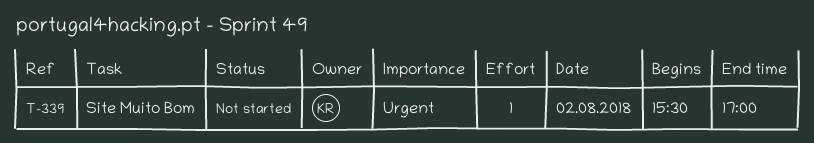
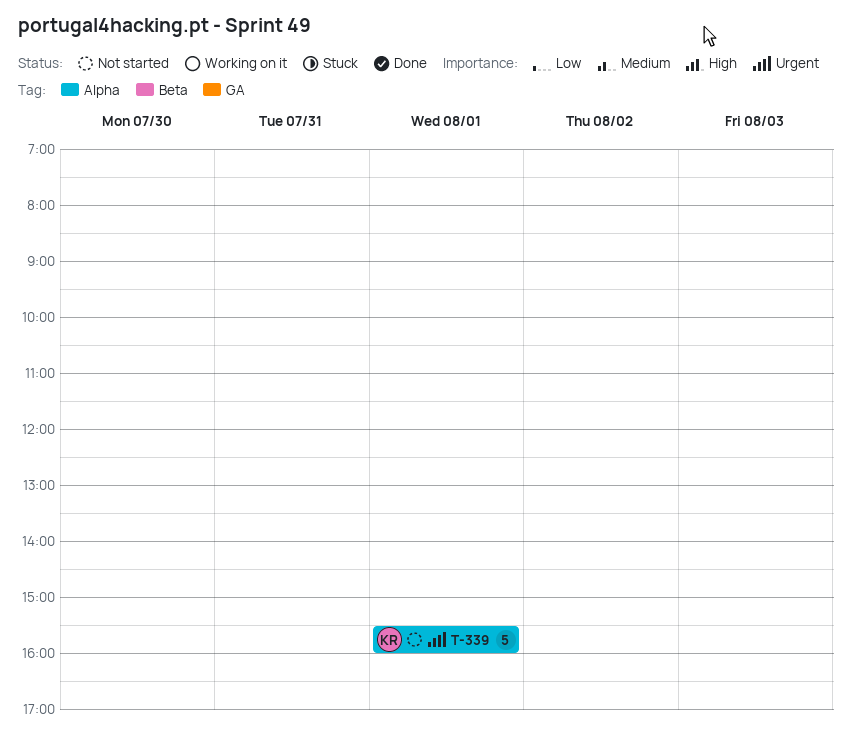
T-339, estimate: 1 -> 5
T-339, day: Aug 2 -> Aug 1
T-339, ends: 17:00 -> 16:00

